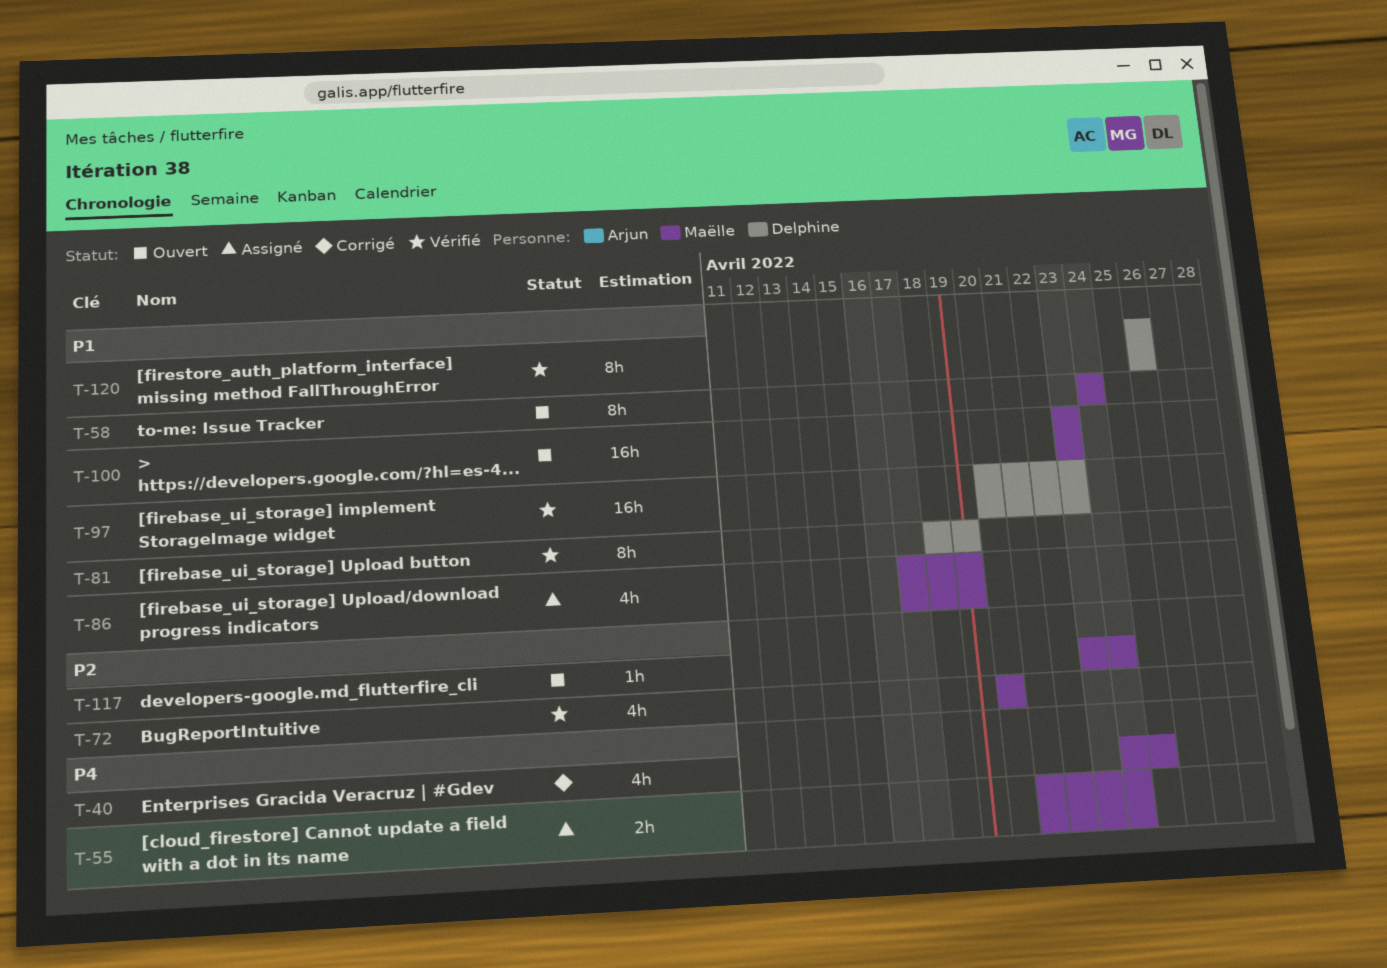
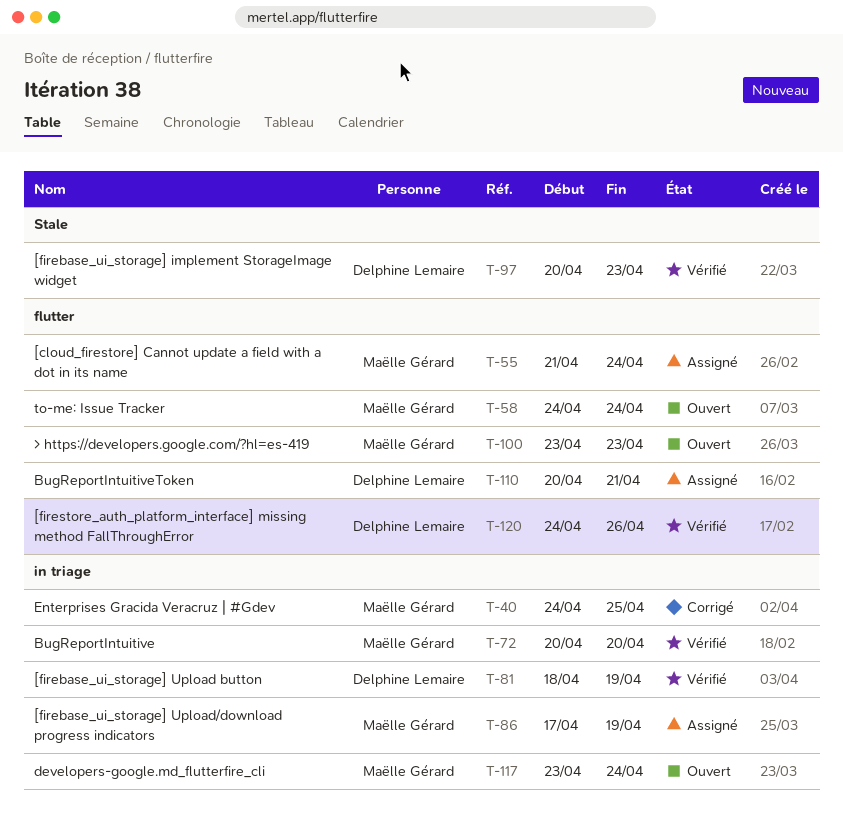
T-110: none -> present
T-120, start: Apr 26 -> Apr 24

